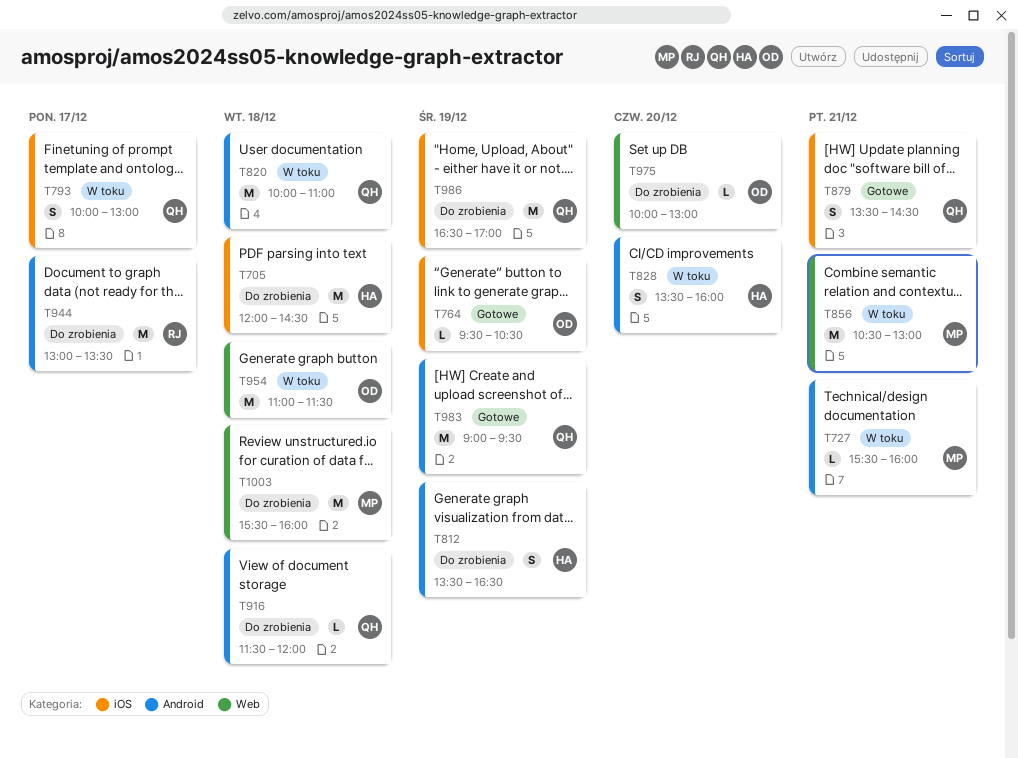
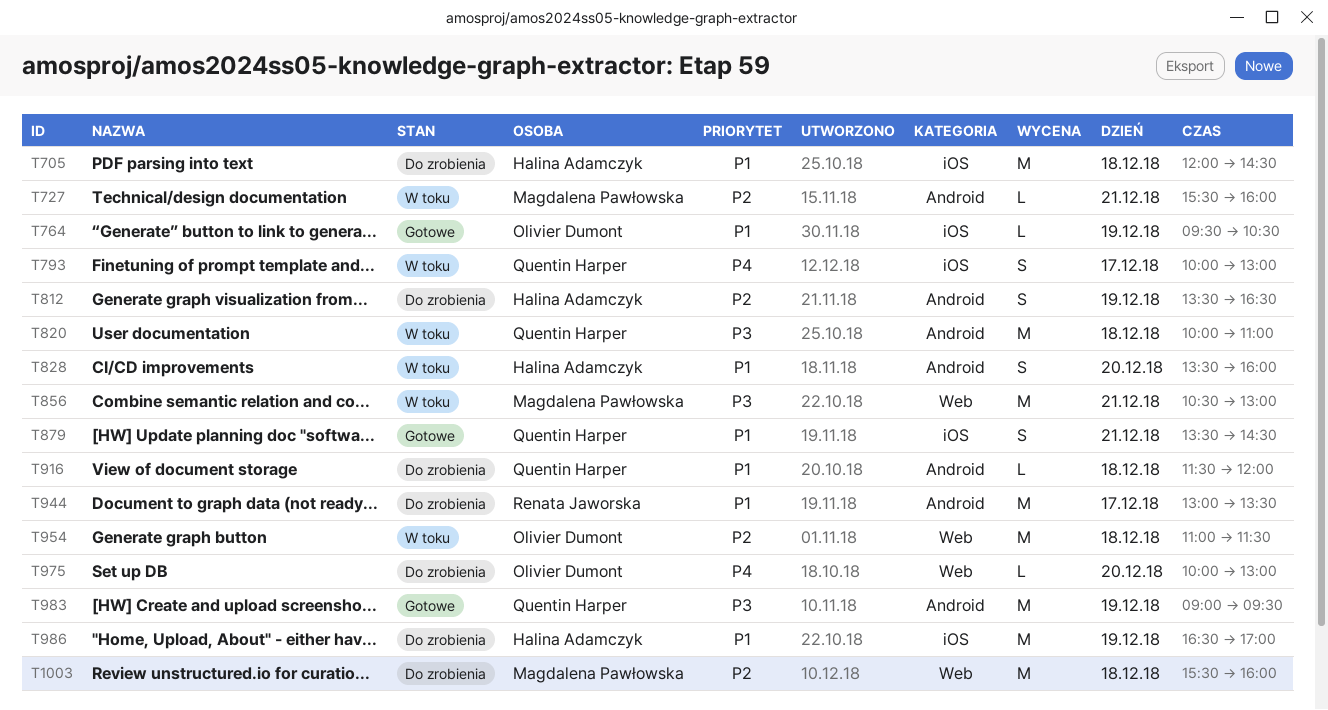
T986, owner: Quentin Harper -> Halina Adamczyk

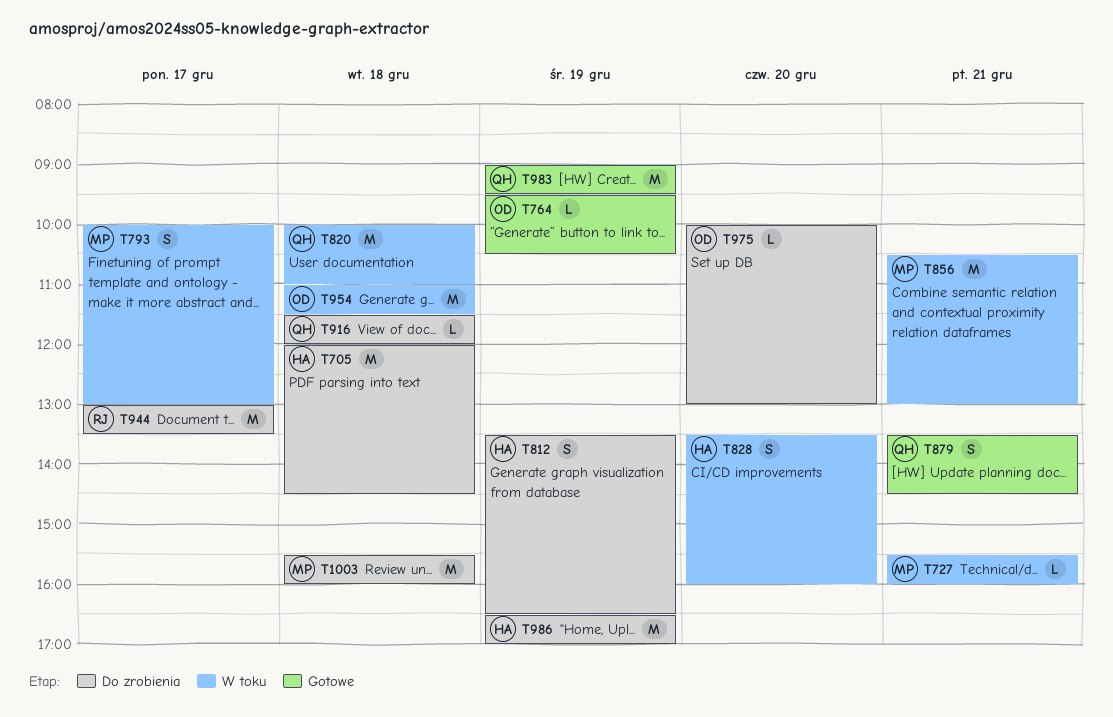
T793, owner: Quentin Harper -> Magdalena Pawłowska

